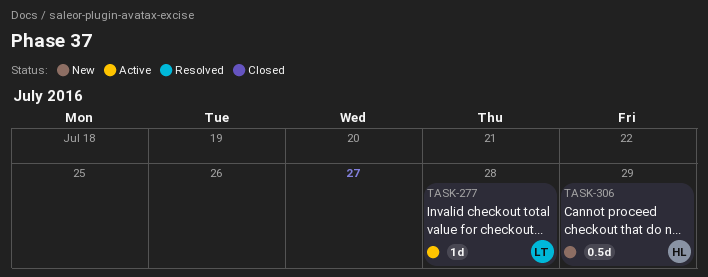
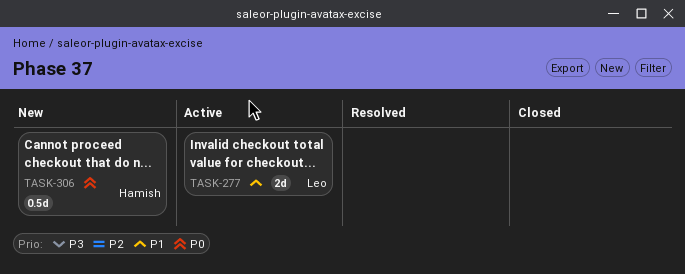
TASK-277, estimate: 1d -> 2d

